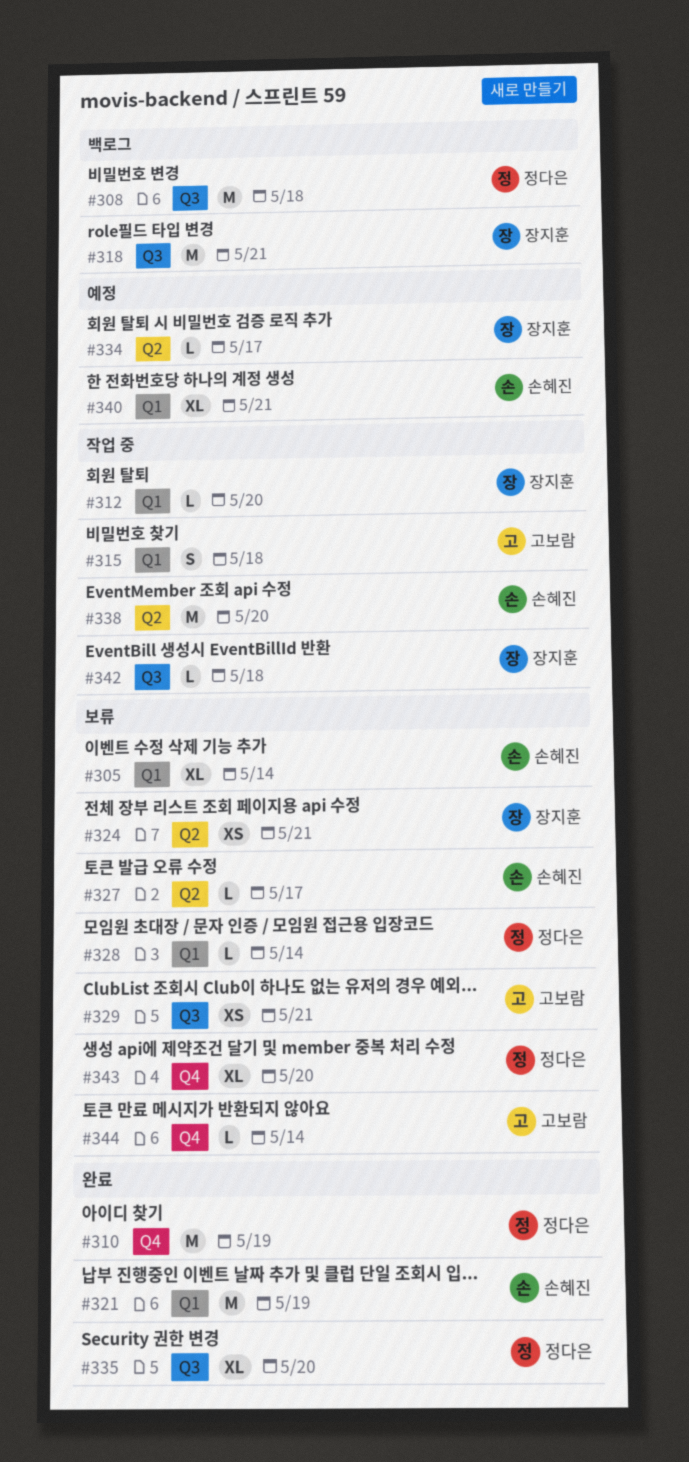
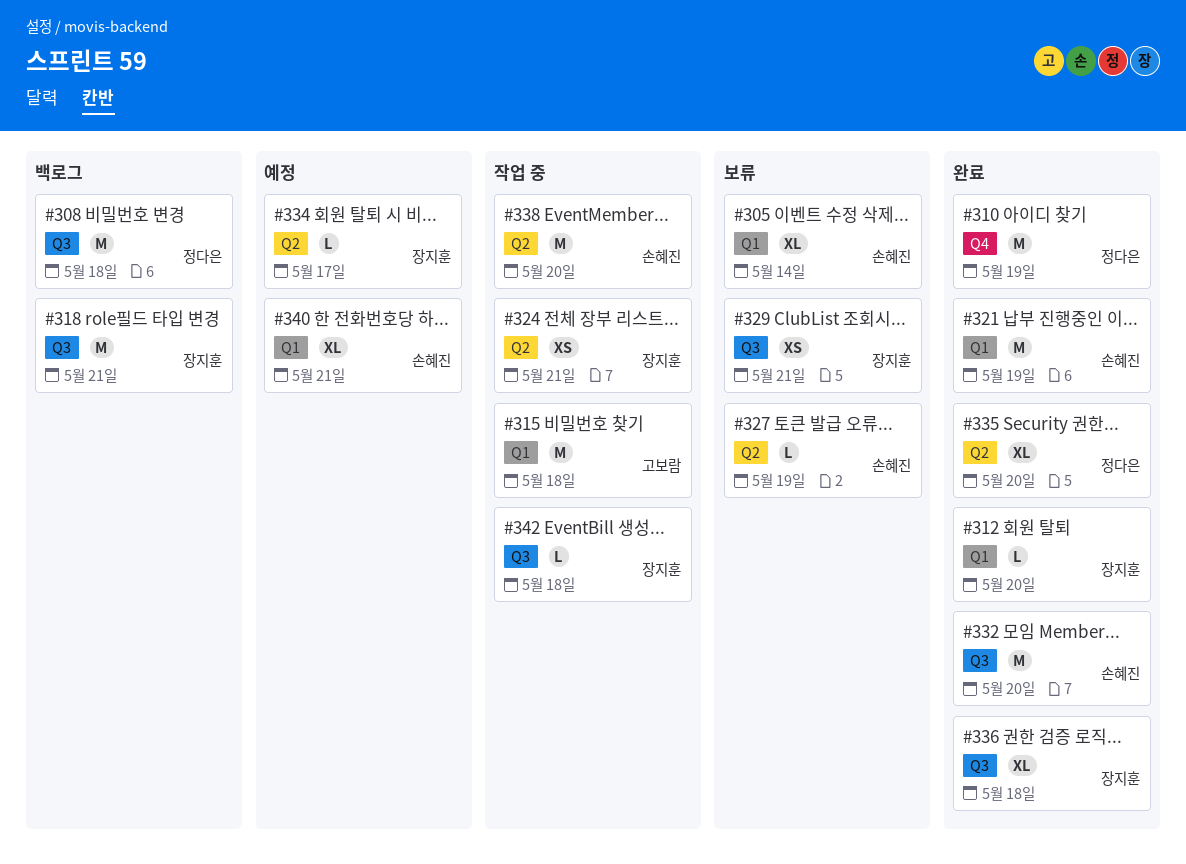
#312, status: 작업 중 -> 완료
#315, estimate: S -> M
#324, status: 보류 -> 작업 중
#327, due: May 17 -> May 19
#328: present -> none
#329, owner: 고보람 -> 장지훈
#332: none -> present
#335, label: Q3 -> Q2
#336: none -> present
#343: present -> none
#344: present -> none

